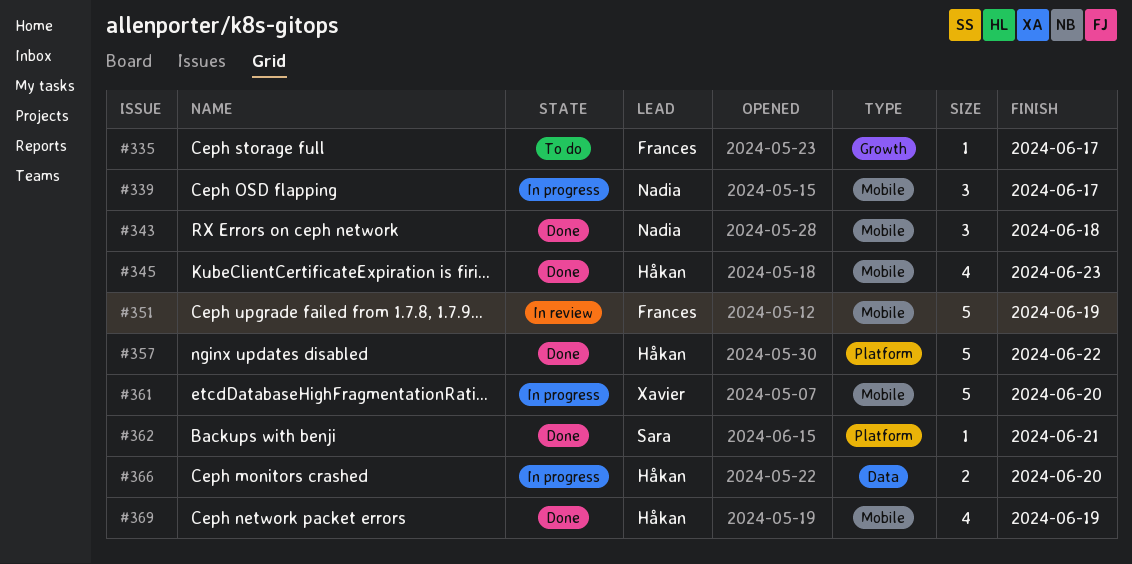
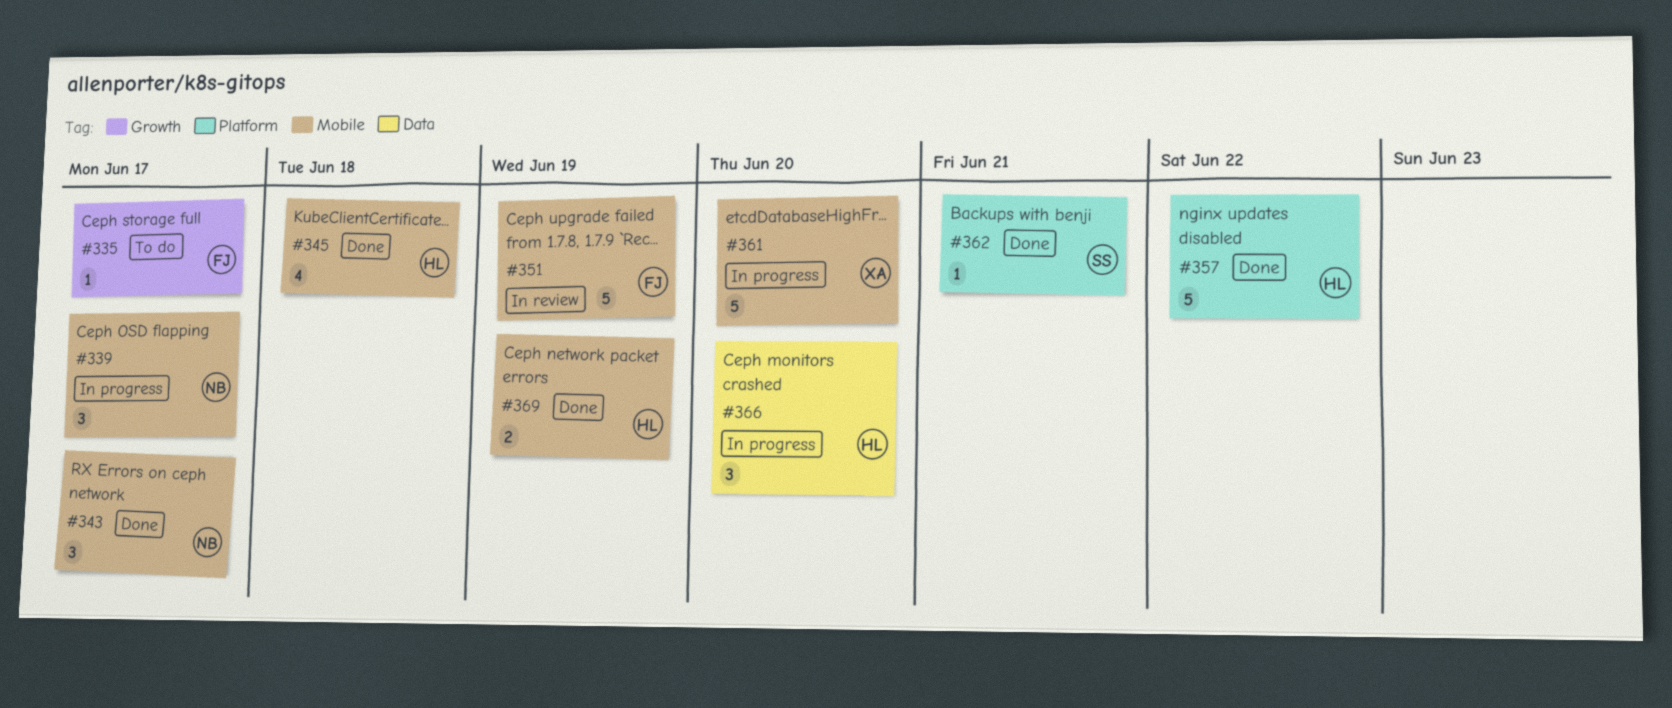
#343, due: Jun 18 -> Jun 17
#345, due: Jun 23 -> Jun 18
#366, estimate: 2 -> 3
#369, estimate: 4 -> 2

